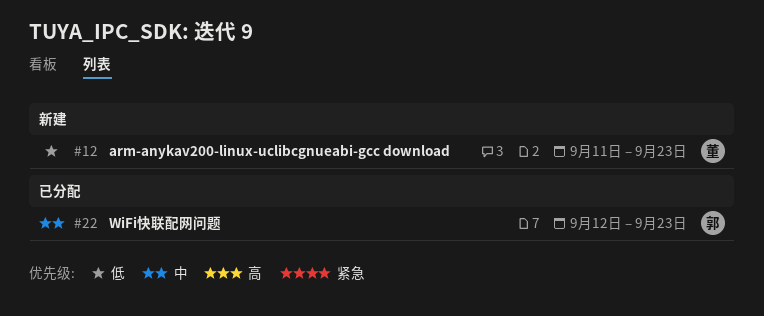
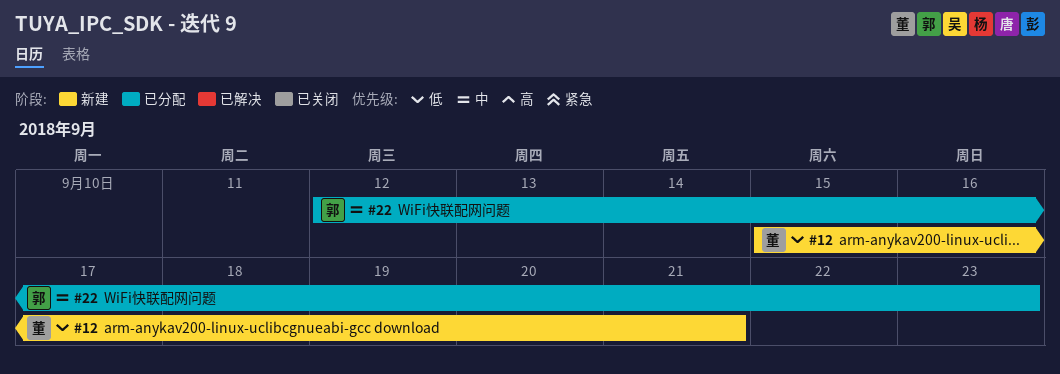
#12, start: Sep 11 -> Sep 15
#12, due: Sep 23 -> Sep 21

